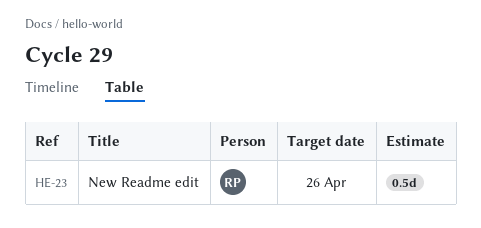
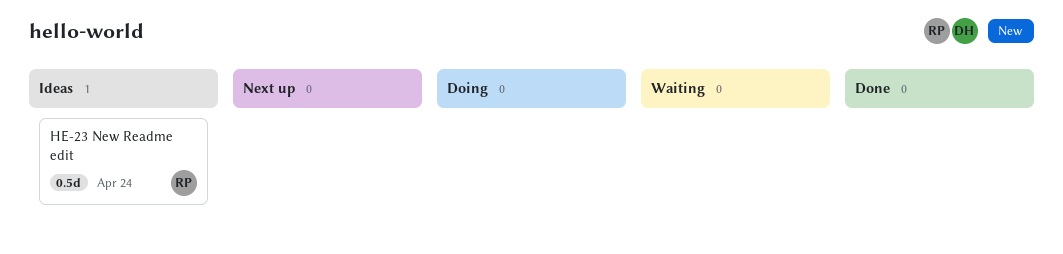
HE-23, due: Apr 26 -> Apr 24

